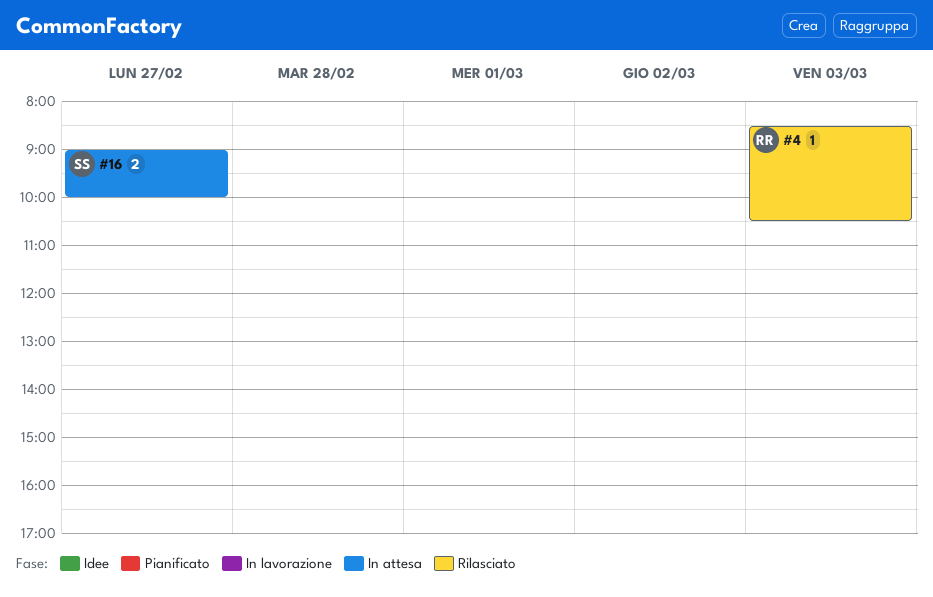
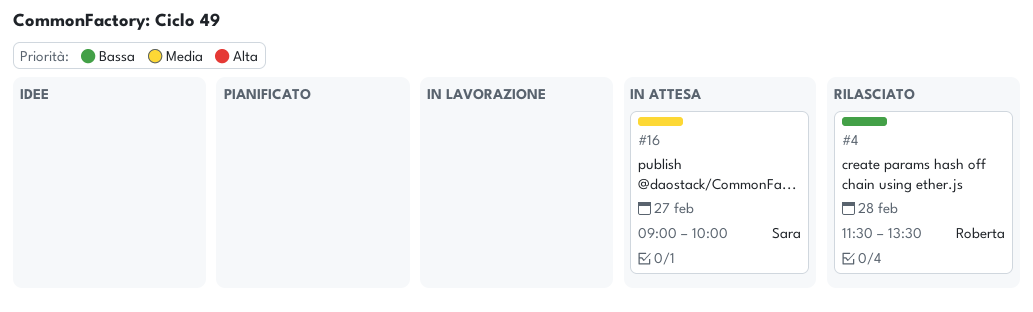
#4, day: Mar 3 -> Feb 28
#4, begins: 08:30 -> 11:30
#4, ends: 10:30 -> 13:30

